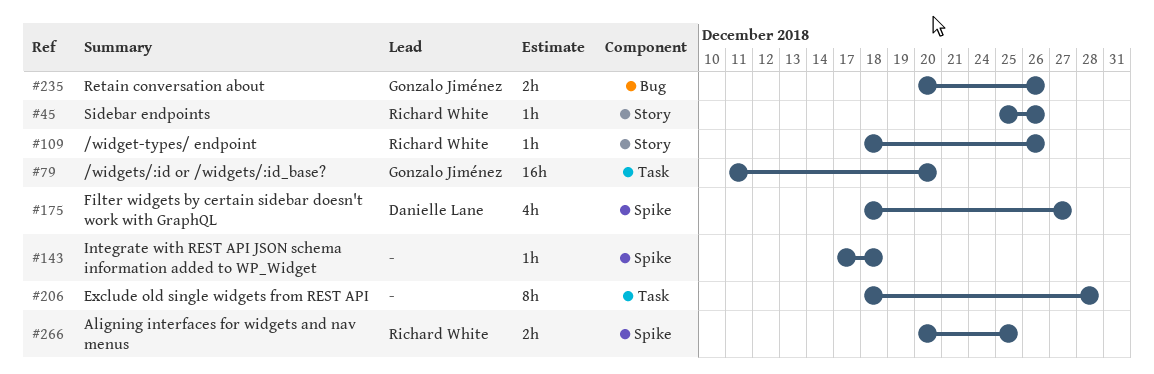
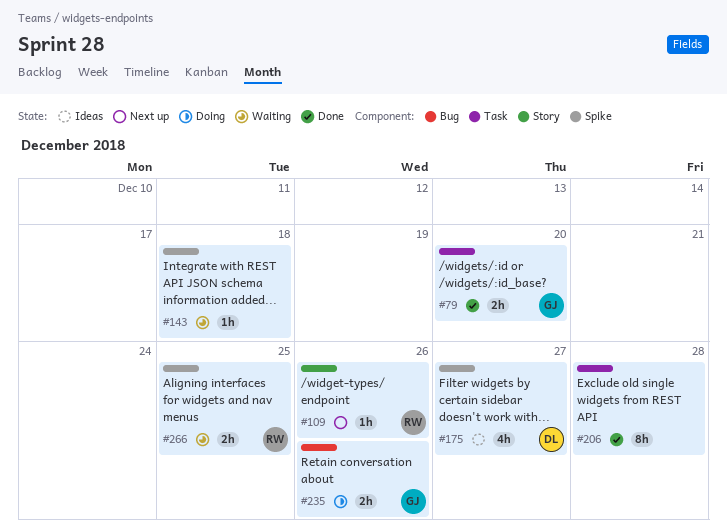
#45: present -> none
#79, estimate: 16h -> 2h

